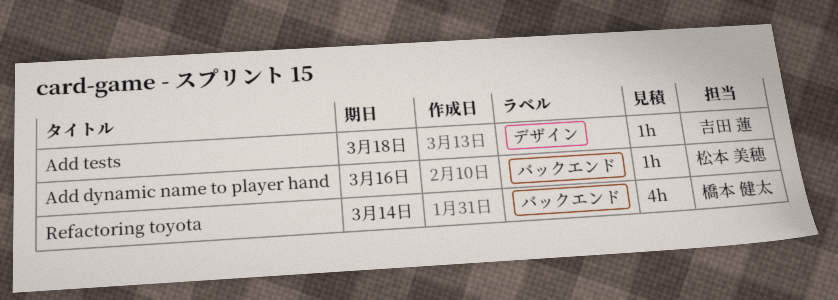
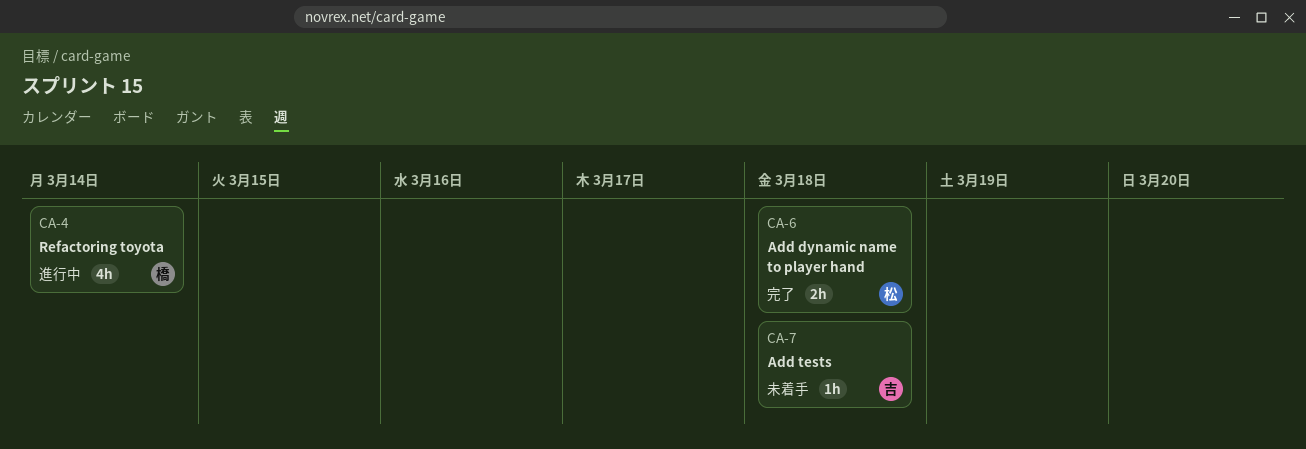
Add dynamic name to player hand, estimate: 1h -> 2h
Add dynamic name to player hand, due: Mar 16 -> Mar 18

